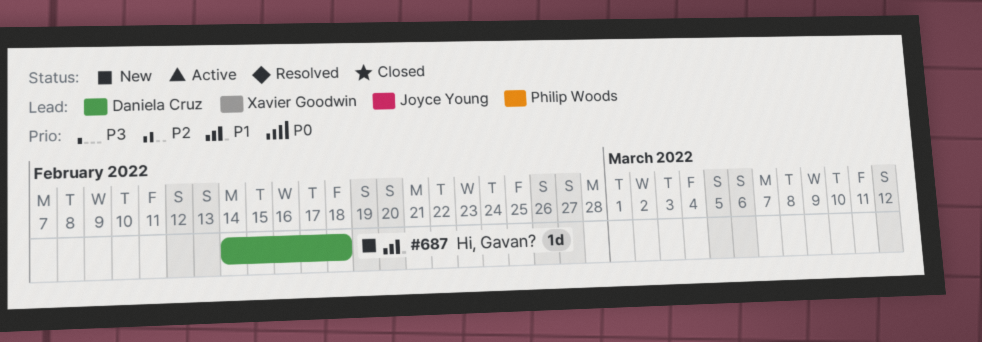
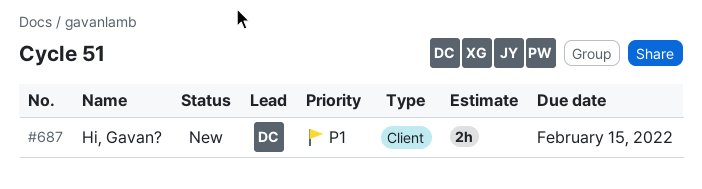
#687, estimate: 1d -> 2h
#687, due: Feb 18 -> Feb 15

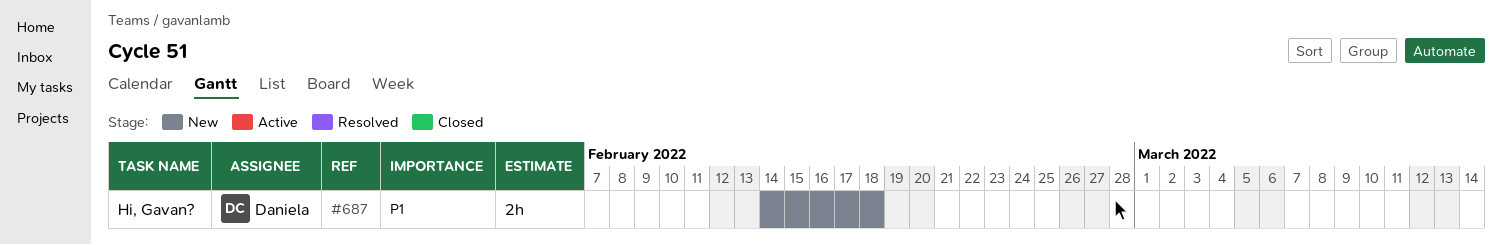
#687, due: Feb 15 -> Feb 18

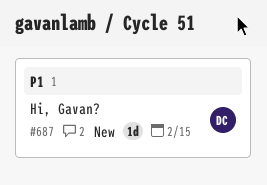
#687, estimate: 2h -> 1d
#687, due: Feb 18 -> Feb 15

